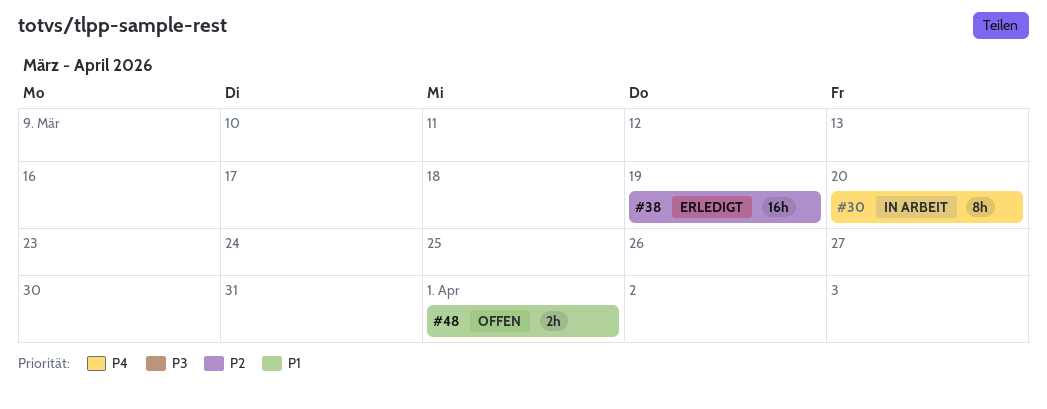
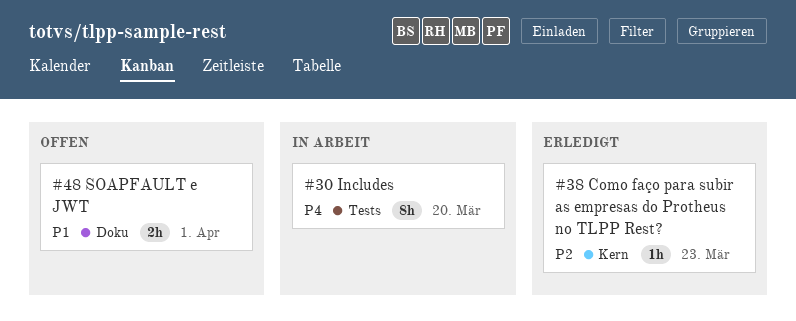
#38, estimate: 16h -> 1h
#38, due: Mar 19 -> Mar 23

